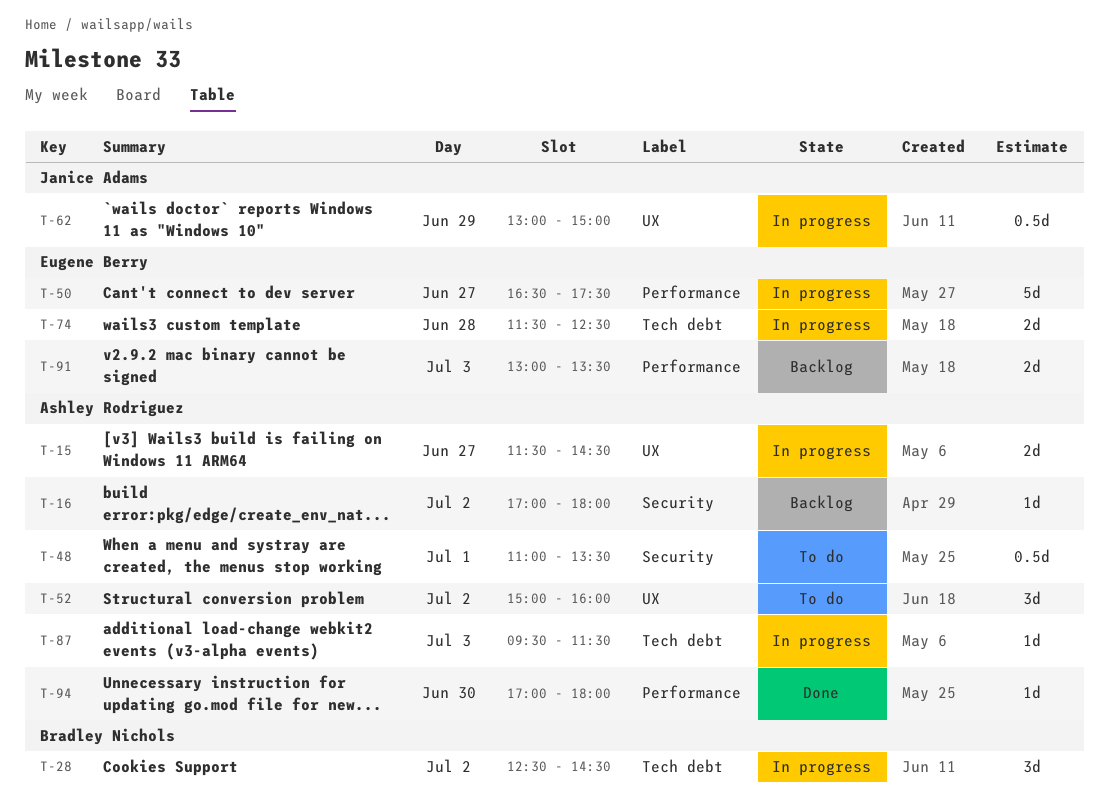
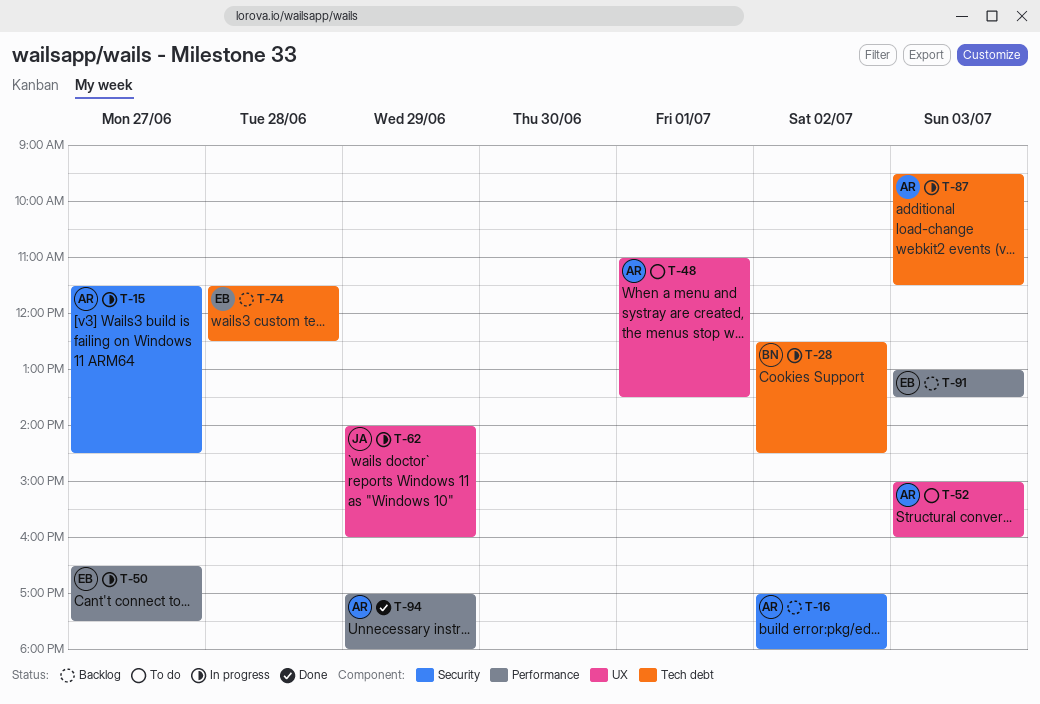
T-15, label: UX -> Security
T-48, label: Security -> UX
T-52, day: Jul 2 -> Jul 3
T-62, begins: 13:00 -> 14:00
T-62, ends: 15:00 -> 16:00
T-74, status: In progress -> Backlog
T-94, day: Jun 30 -> Jun 29

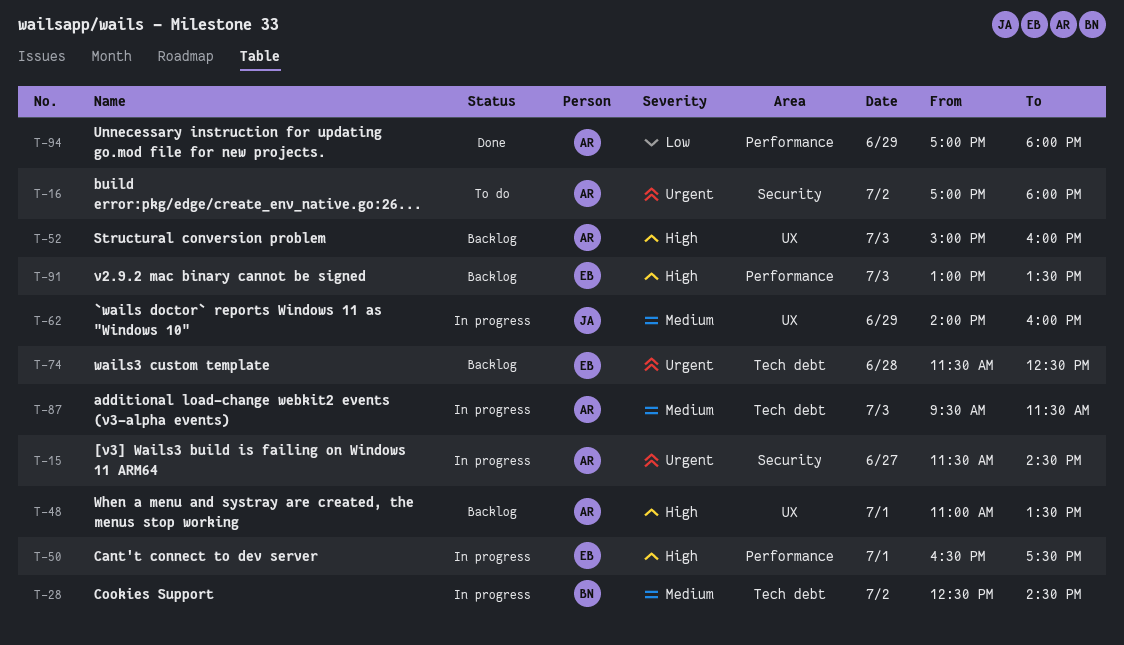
T-16, status: Backlog -> To do
T-48, status: To do -> Backlog
T-50, day: Jun 27 -> Jul 1
T-52, status: To do -> Backlog

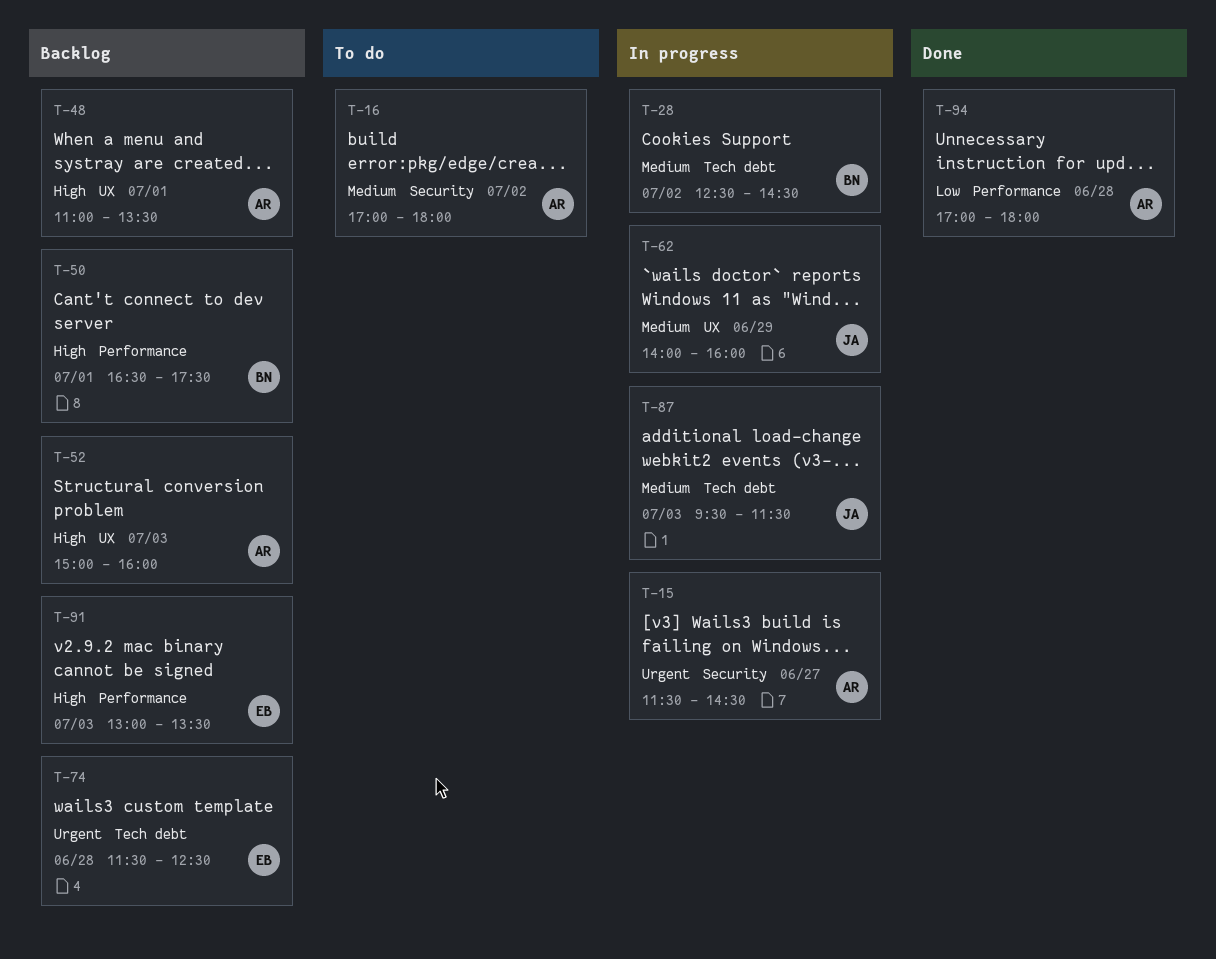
T-16, priority: Urgent -> Medium
T-50, status: In progress -> Backlog
T-50, owner: EB -> BN
T-87, owner: AR -> JA
T-94, day: Jun 29 -> Jun 28

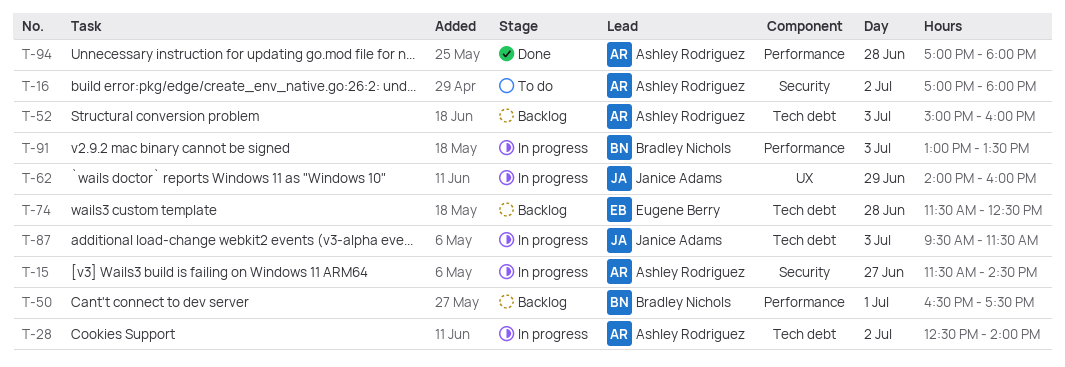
T-28, owner: Bradley Nichols -> Ashley Rodriguez
T-28, ends: 14:30 -> 14:00
T-48: present -> none
T-52, label: UX -> Tech debt
T-91, status: Backlog -> In progress
T-91, owner: Eugene Berry -> Bradley Nichols

